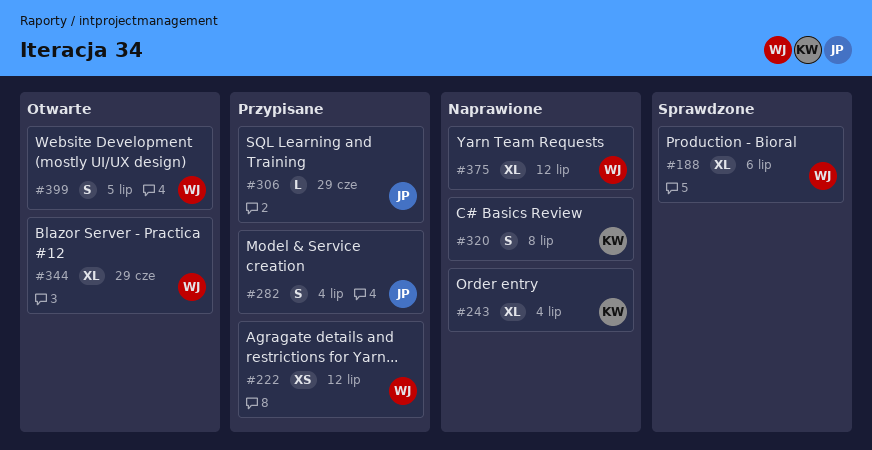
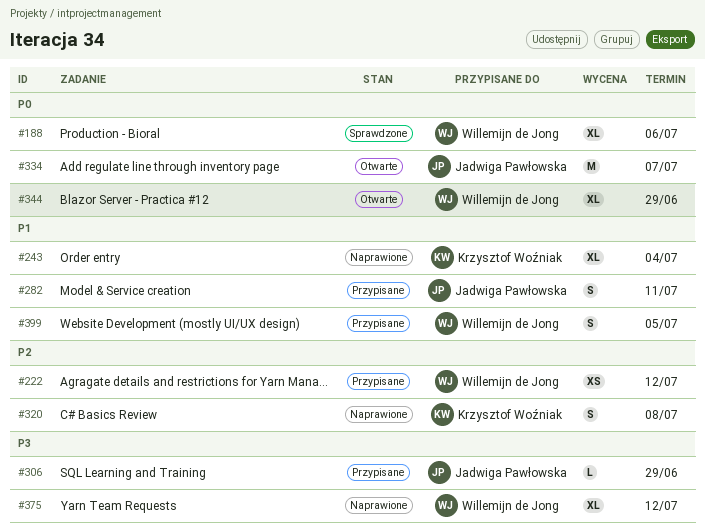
#282, due: Jul 4 -> Jul 11
#334: none -> present
#399, status: Otwarte -> Przypisane

